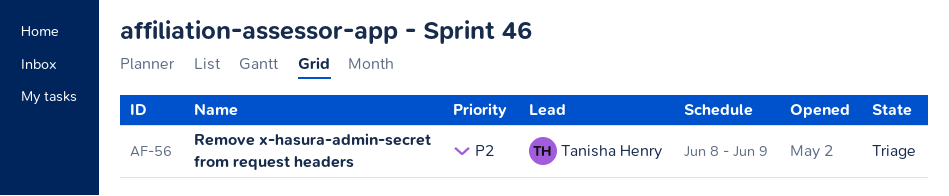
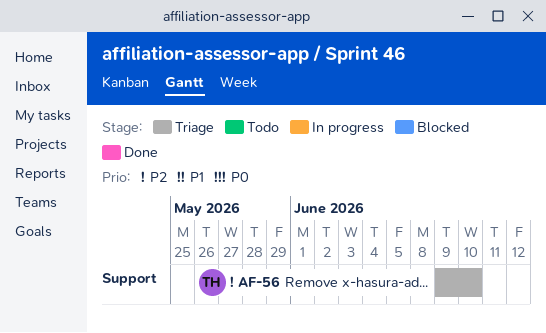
AF-56, start: Jun 8 -> Jun 9
AF-56, due: Jun 9 -> Jun 10

